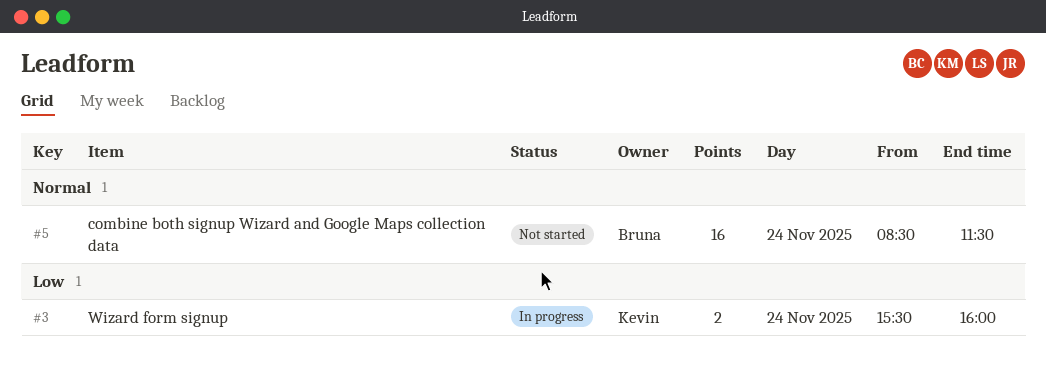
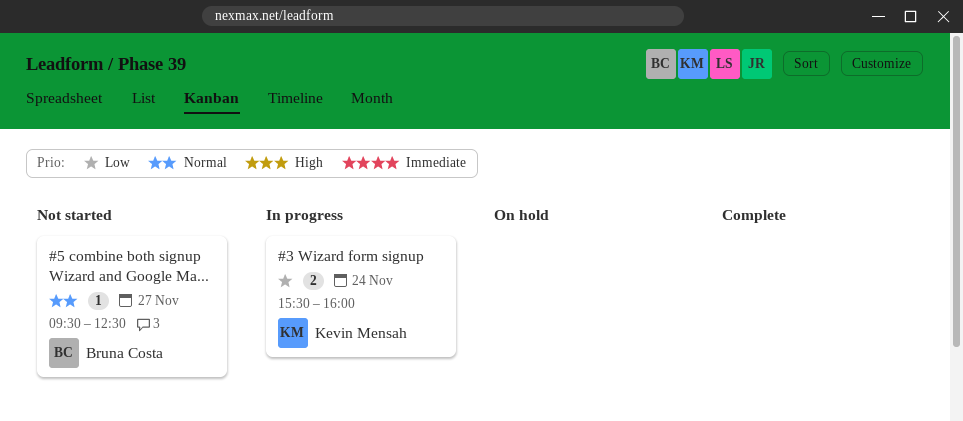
#5, estimate: 16 -> 1
#5, day: Nov 24 -> Nov 27
#5, begins: 08:30 -> 09:30
#5, ends: 11:30 -> 12:30

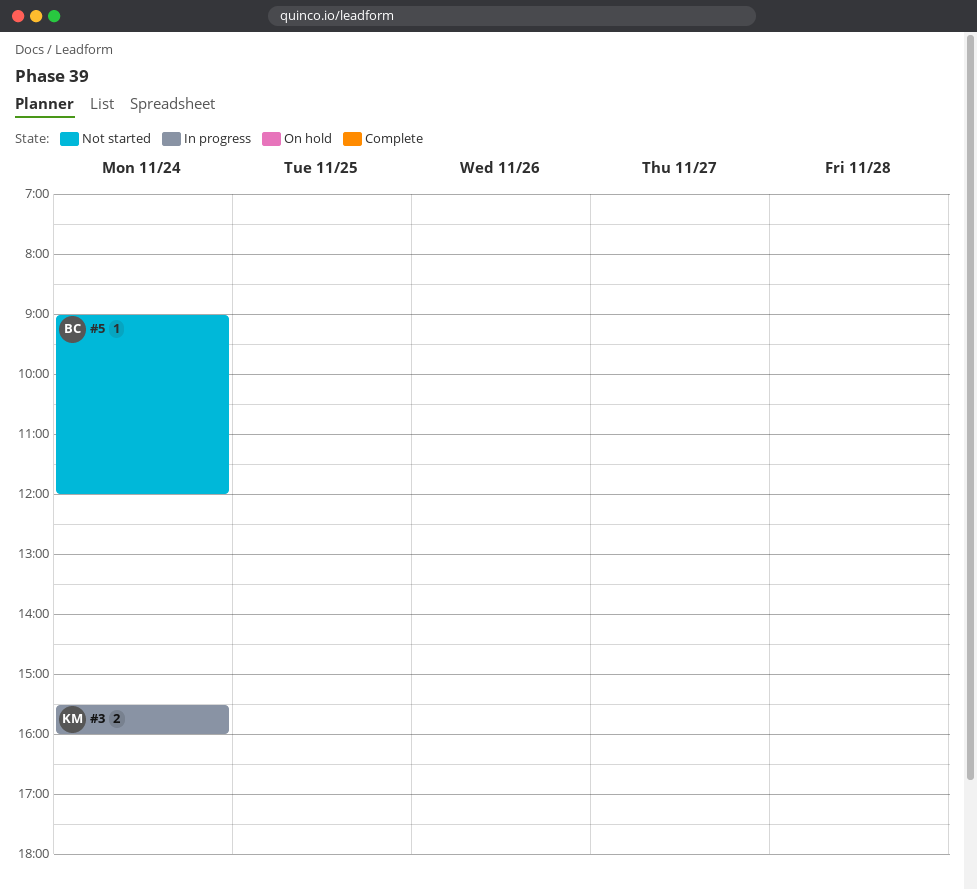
#5, day: Nov 27 -> Nov 24
#5, begins: 09:30 -> 09:00
#5, ends: 12:30 -> 12:00

